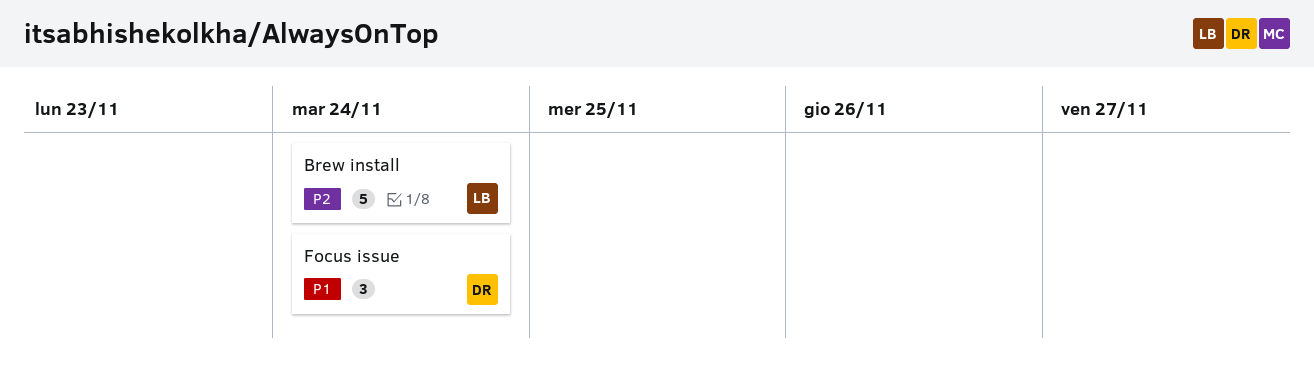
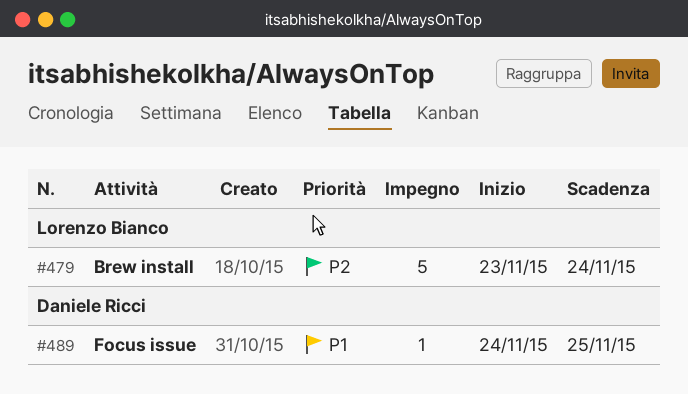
Focus issue, estimate: 3 -> 1
Focus issue, due: Nov 24 -> Nov 25

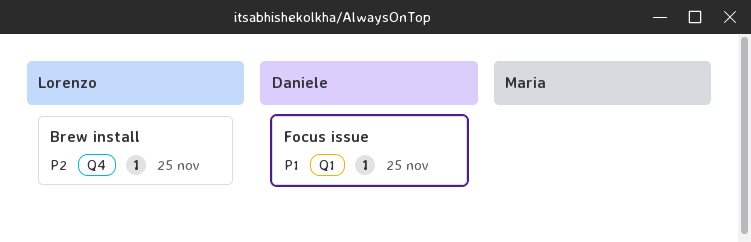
Brew install, estimate: 5 -> 1
Brew install, due: Nov 24 -> Nov 25

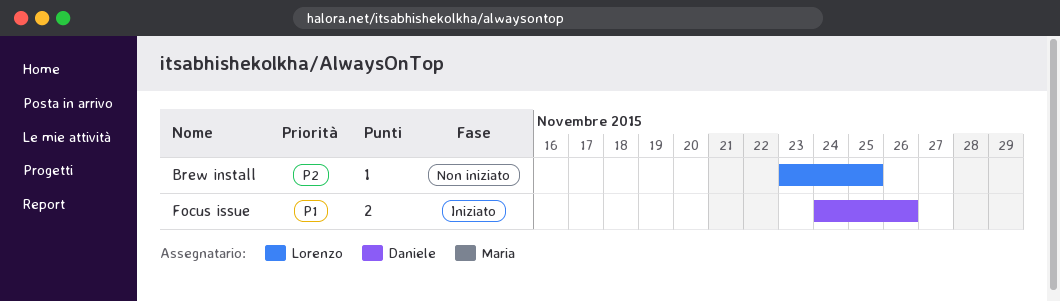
Focus issue, estimate: 1 -> 2
Focus issue, due: Nov 25 -> Nov 26

